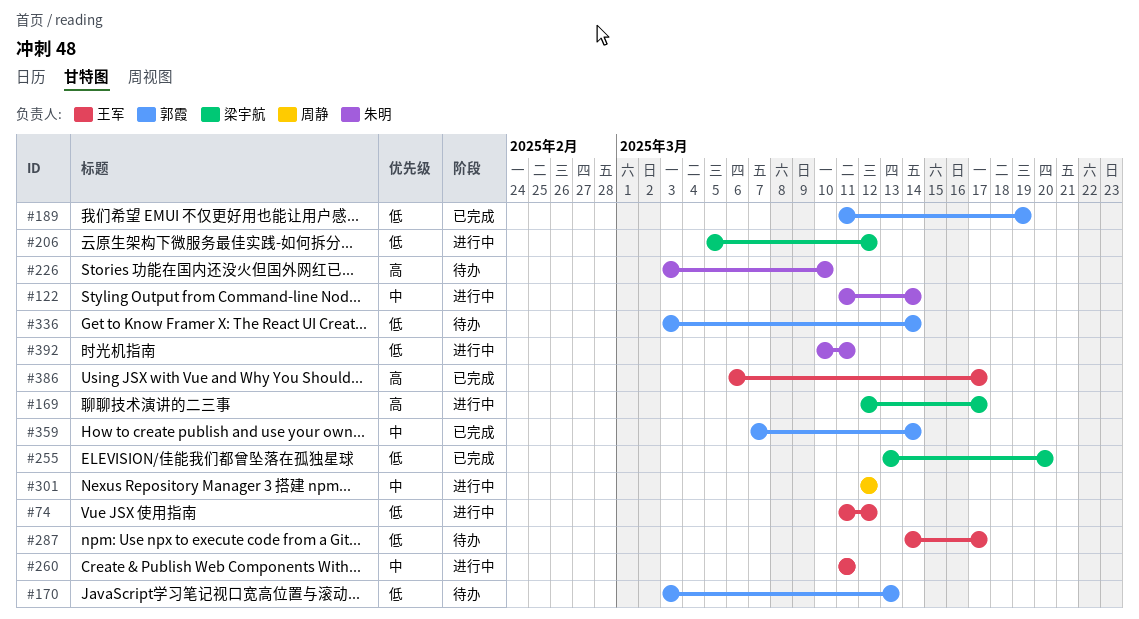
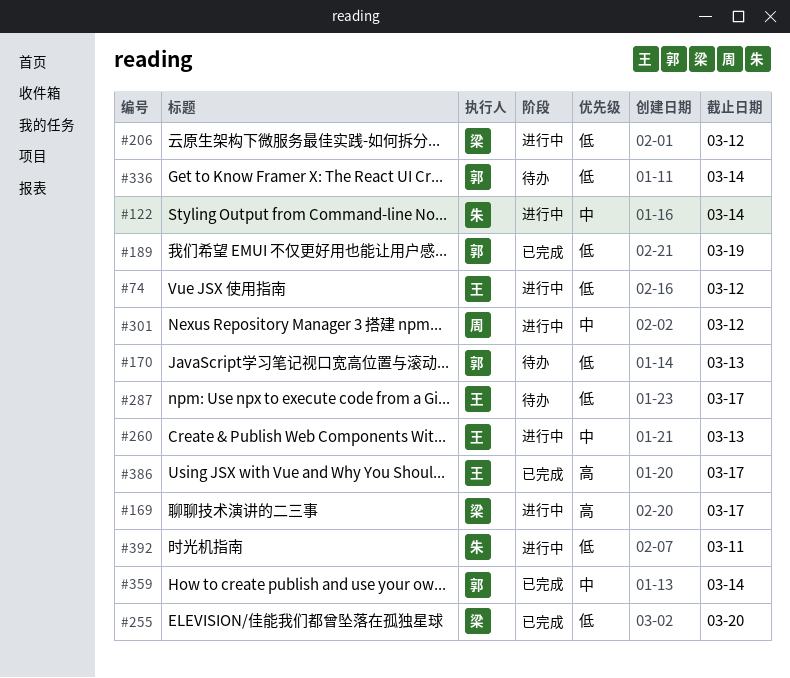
#226: present -> none
#260, due: Mar 11 -> Mar 13

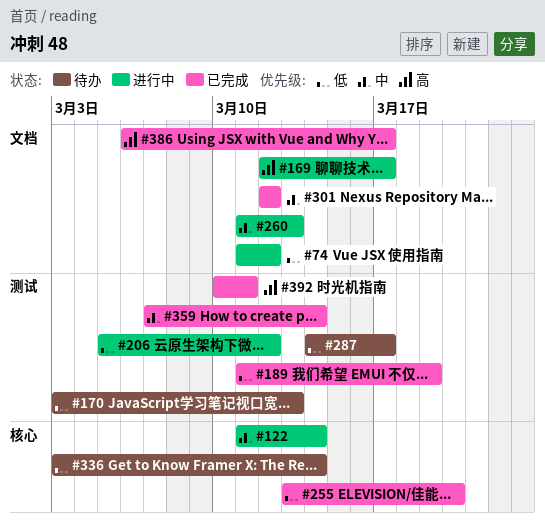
#301, status: 进行中 -> 已完成
#392, status: 进行中 -> 已完成
#392, priority: 低 -> 高

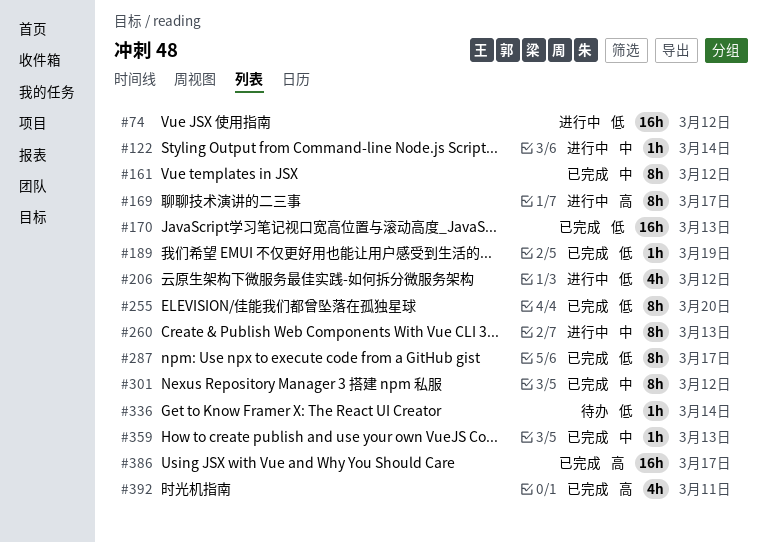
#161: none -> present
#170, status: 待办 -> 已完成
#287, status: 待办 -> 已完成
#359, due: Mar 14 -> Mar 13

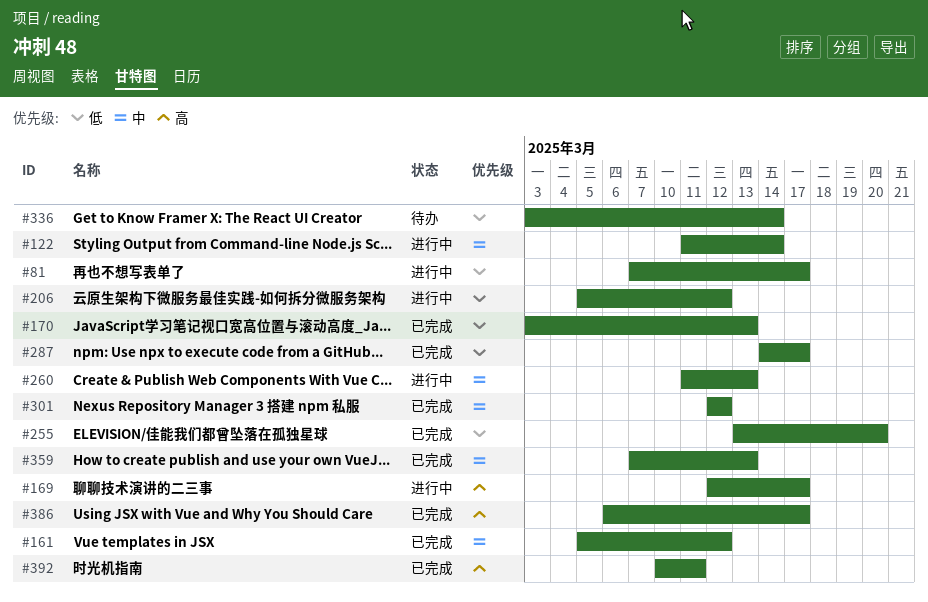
#74: present -> none
#81: none -> present
#189: present -> none

